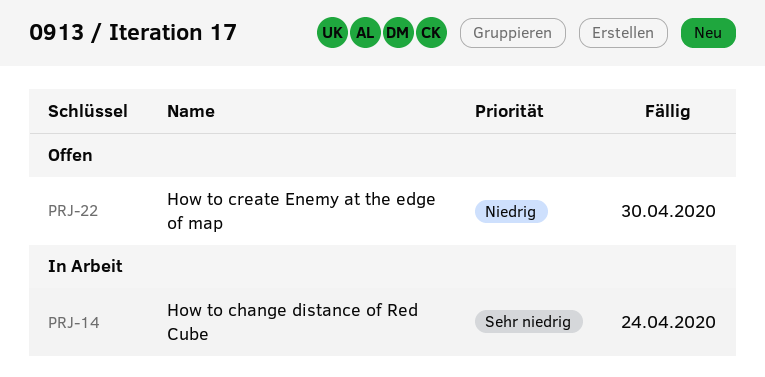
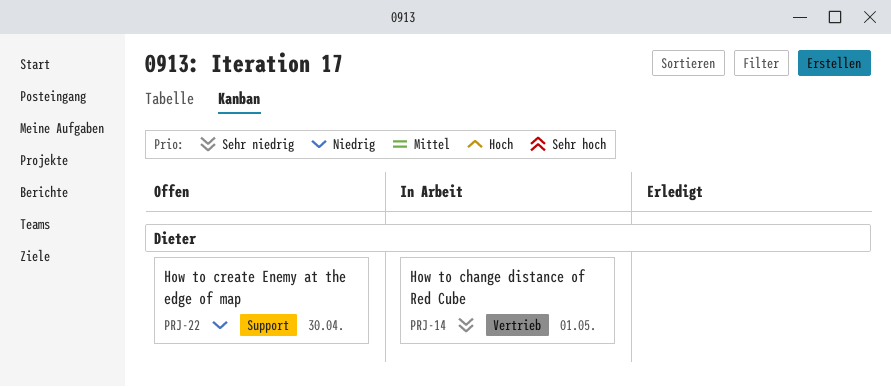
PRJ-14, due: Apr 24 -> May 1

